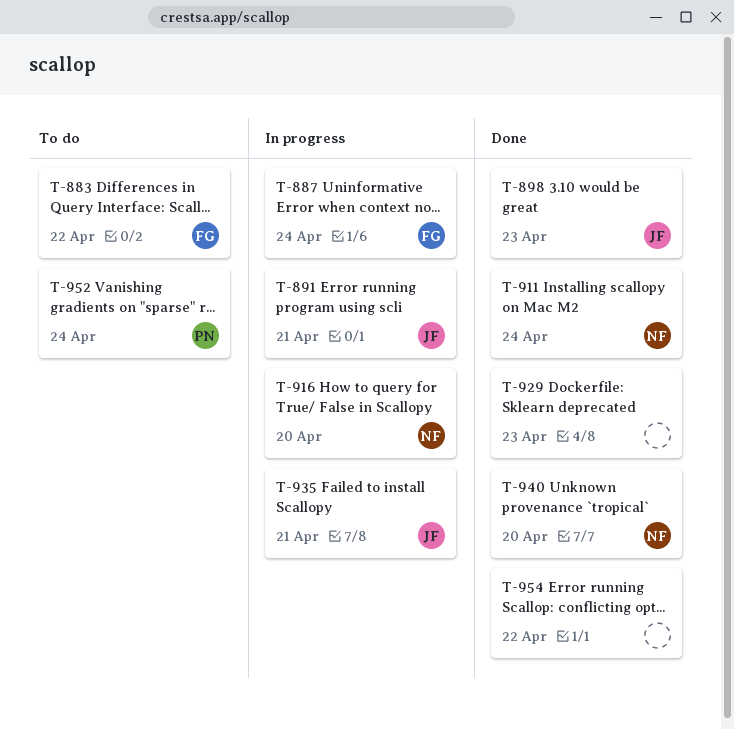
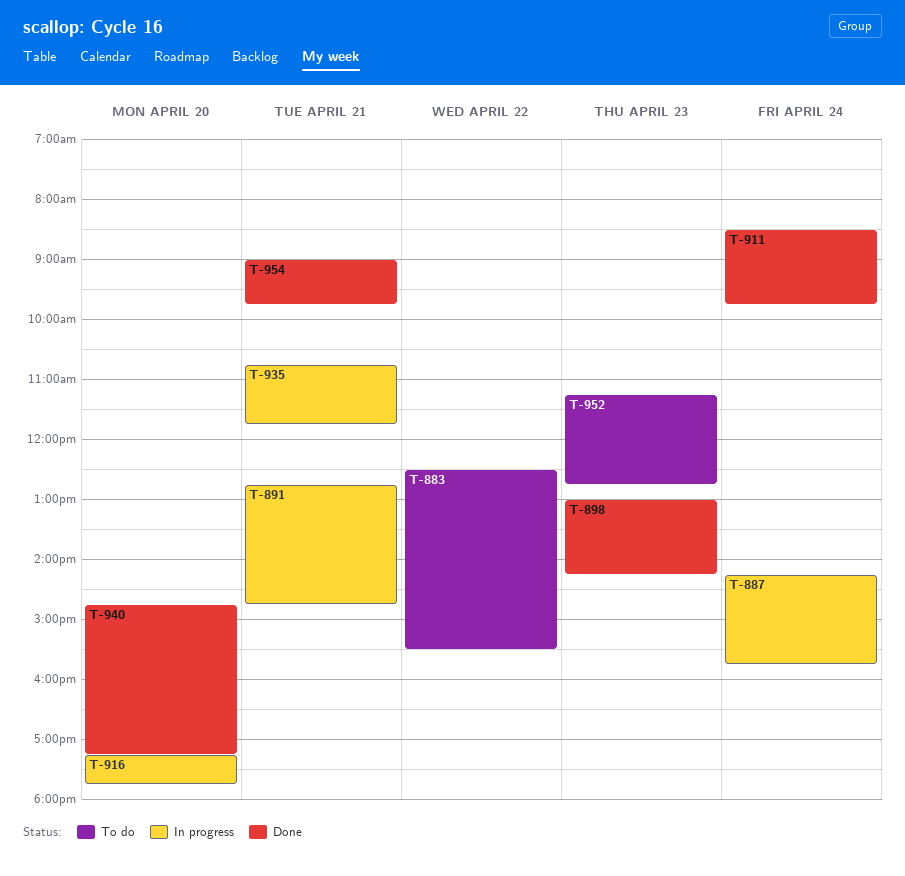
T-929: present -> none
T-952, day: Apr 24 -> Apr 23
T-954, day: Apr 22 -> Apr 21

